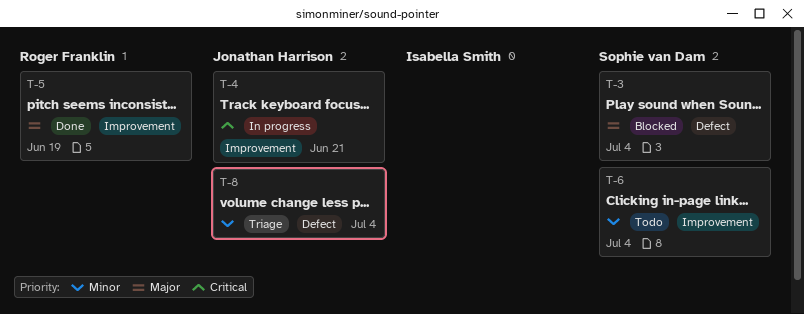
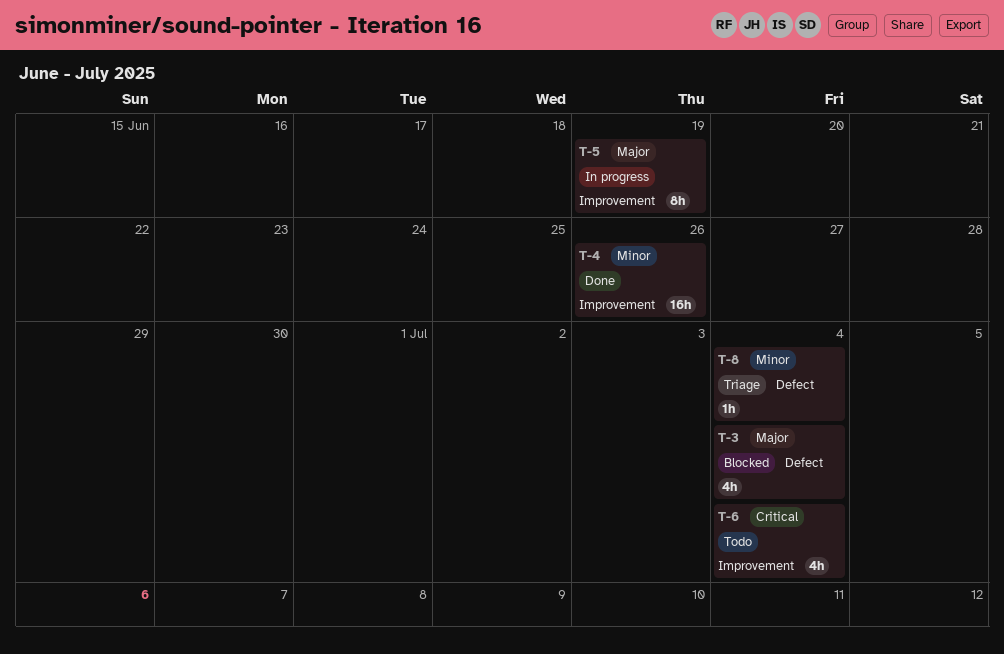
T-4, status: In progress -> Done
T-4, priority: Critical -> Minor
T-4, due: Jun 21 -> Jun 26
T-5, status: Done -> In progress
T-6, priority: Minor -> Critical

